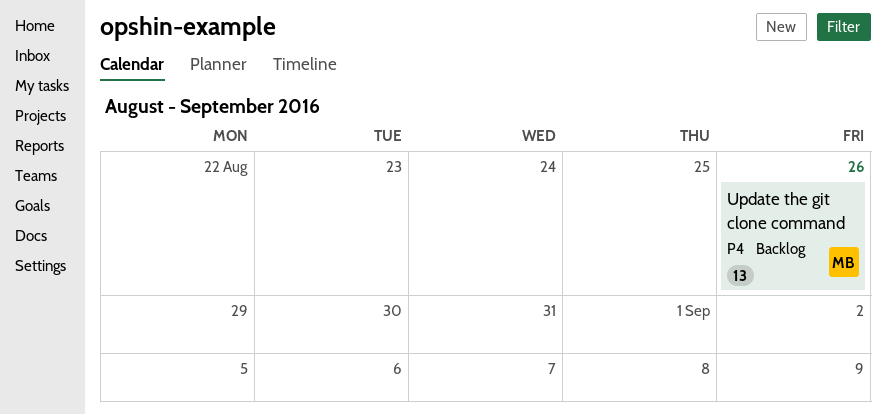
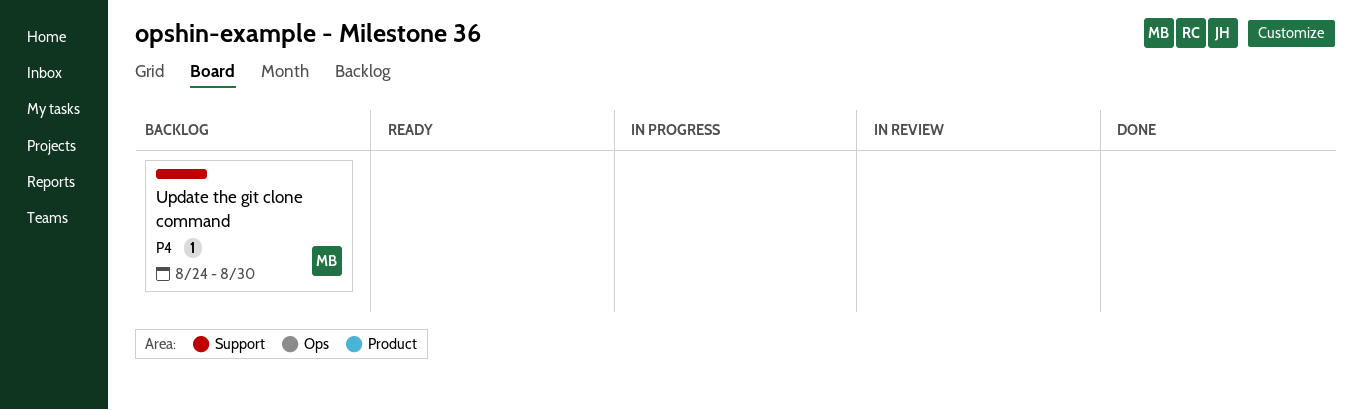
Update the git clone command, estimate: 13 -> 1
Update the git clone command, due: Aug 26 -> Aug 30

